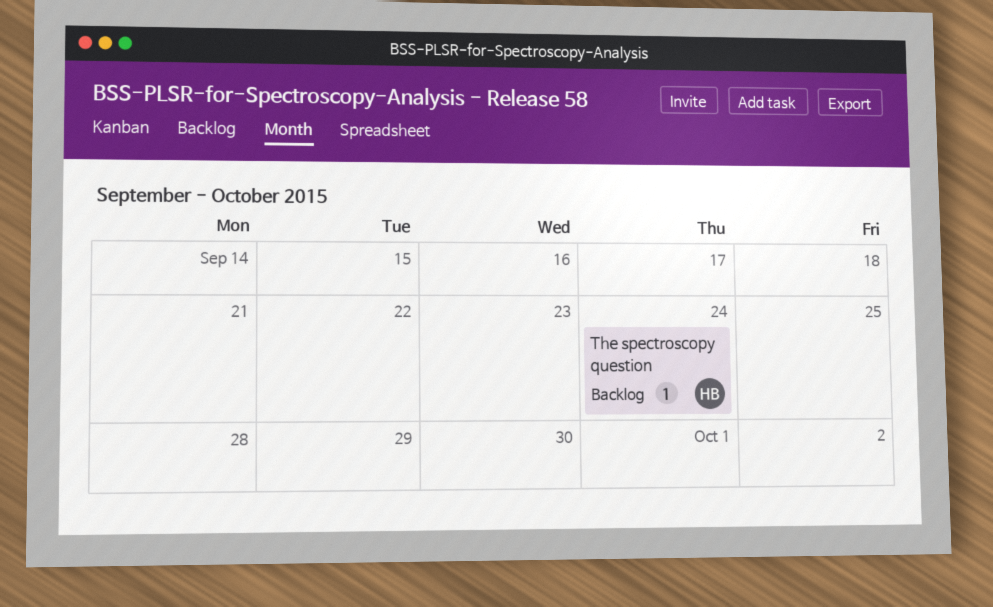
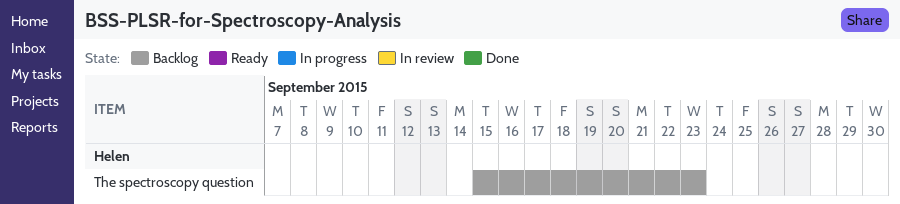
The spectroscopy question, due: Sep 24 -> Sep 23

